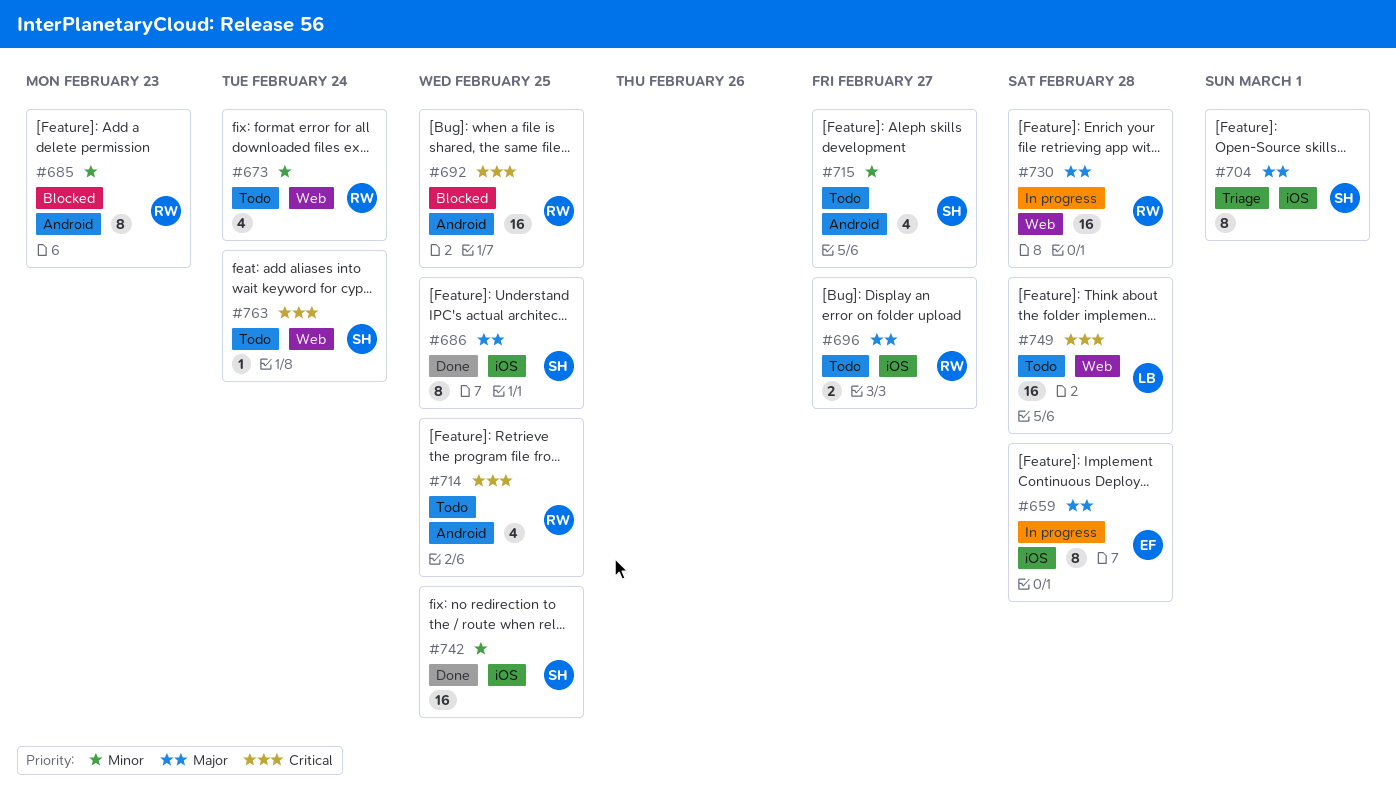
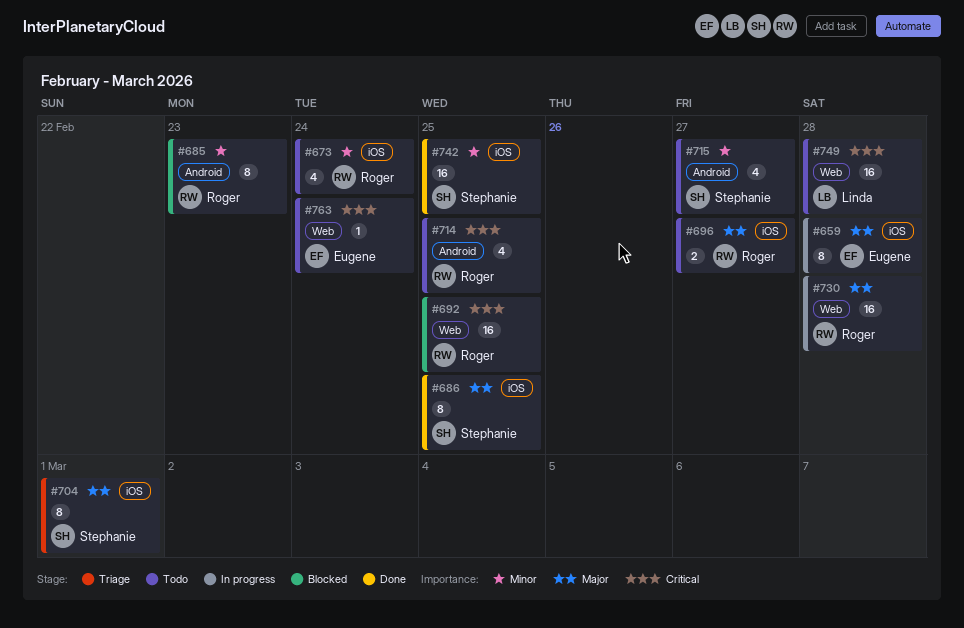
#673, label: Web -> iOS
#692, label: Android -> Web
#763, owner: Stephanie -> Eugene

